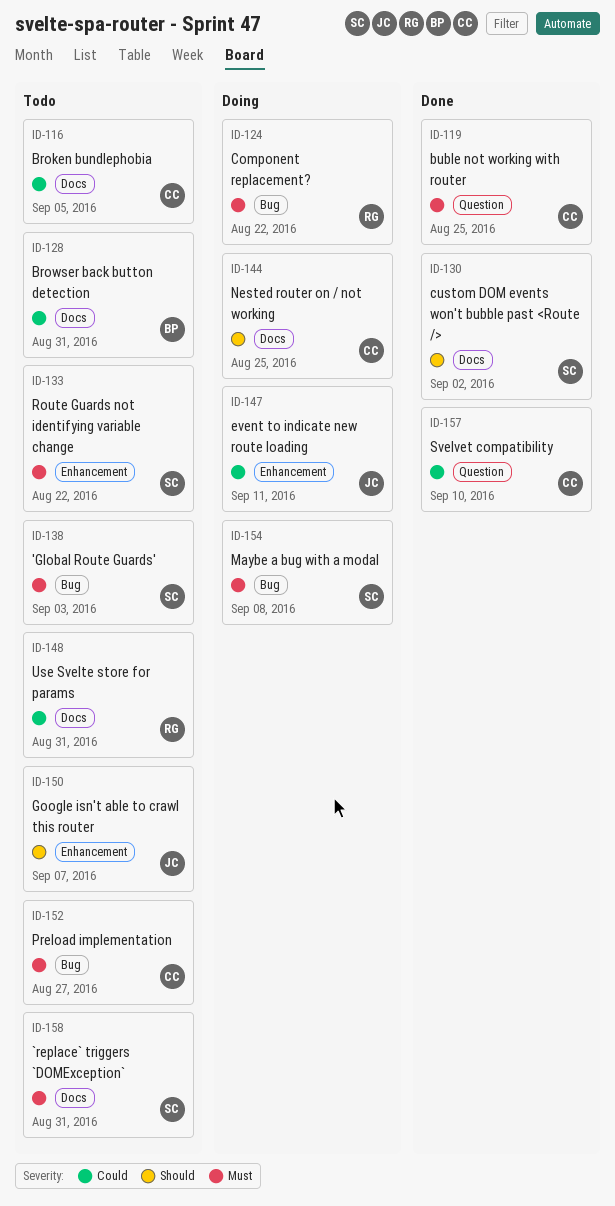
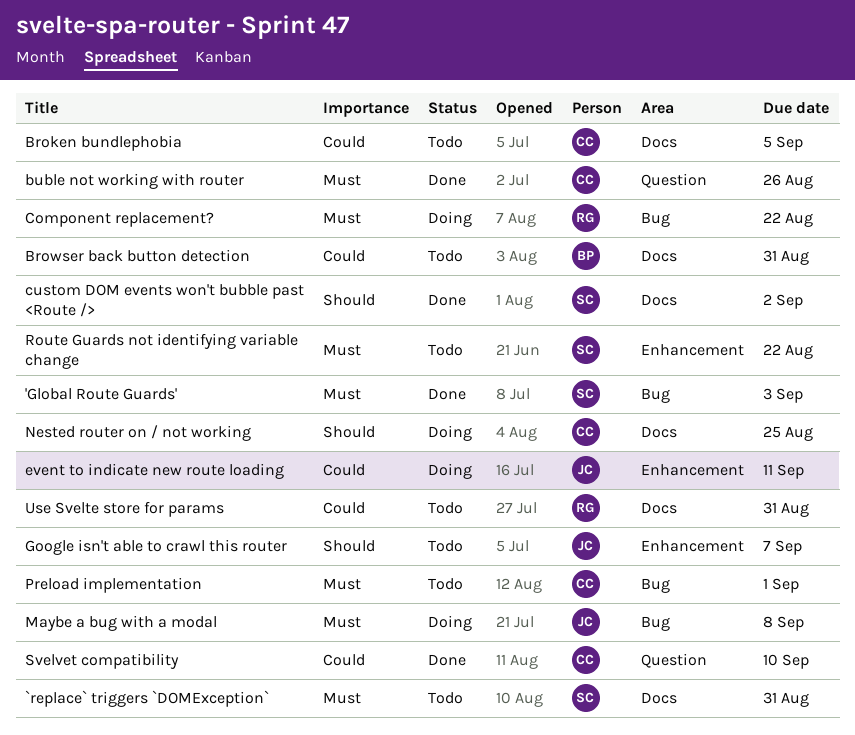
'Global Route Guards', status: Todo -> Done
buble not working with router, due: Aug 25 -> Aug 26
Maybe a bug with a modal, owner: SC -> JC
Preload implementation, due: Aug 27 -> Sep 1

